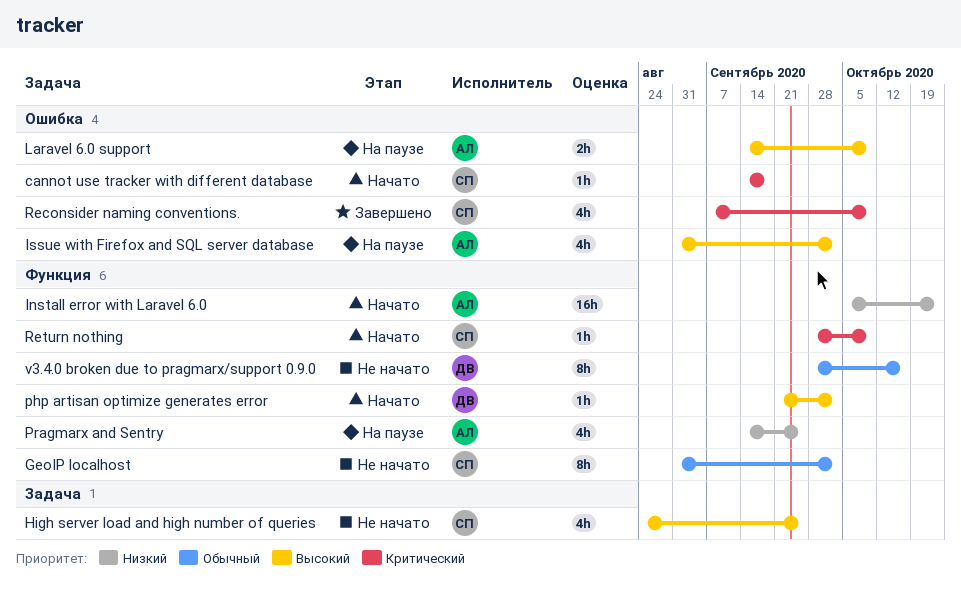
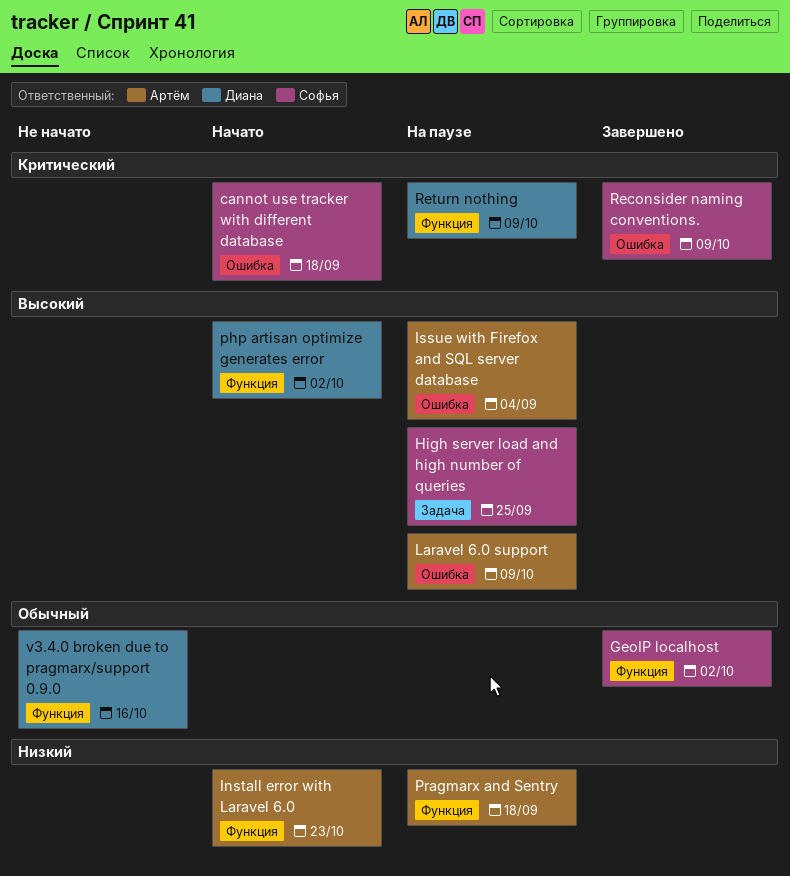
GeoIP localhost, status: Не начато -> Завершено
High server load and high number of queries, status: Не начато -> На паузе
Issue with Firefox and SQL server database, due: Oct 2 -> Sep 4
Pragmarx and Sentry, due: Sep 25 -> Sep 18
Return nothing, status: Начато -> На паузе
Return nothing, owner: Софья -> Диана

